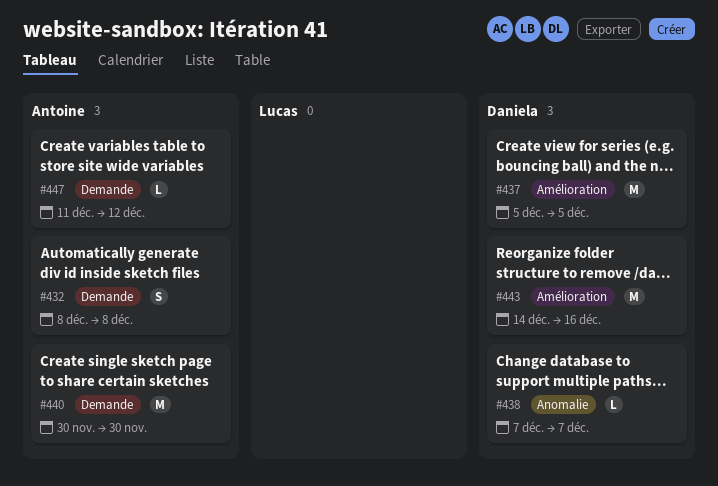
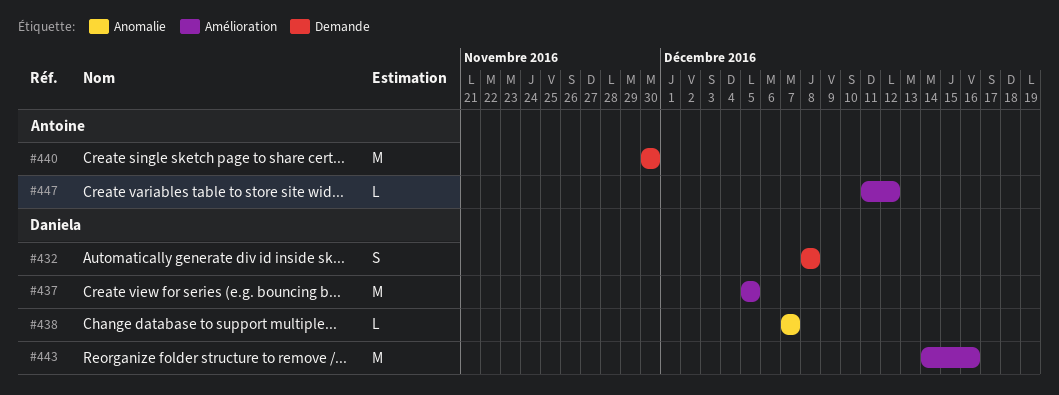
#432, owner: Antoine -> Daniela
#447, label: Demande -> Amélioration

